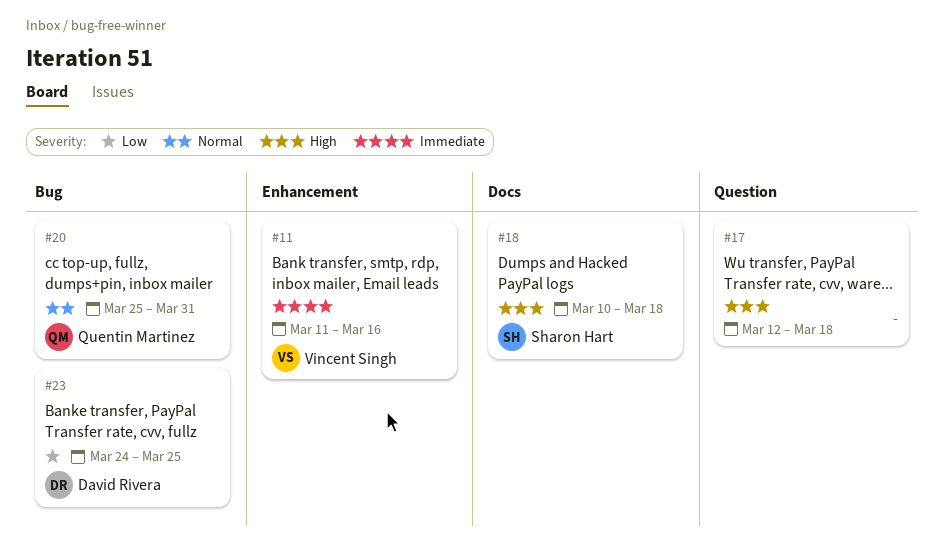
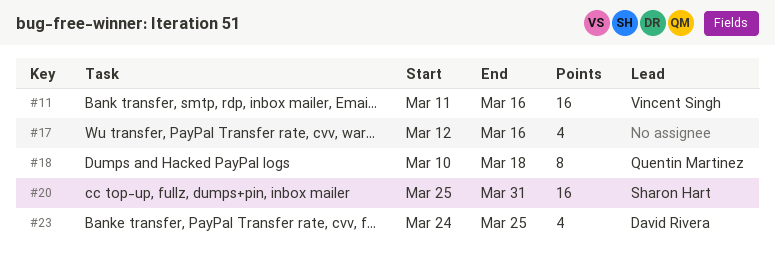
#17, due: Mar 18 -> Mar 16
#18, owner: Sharon Hart -> Quentin Martinez
#20, owner: Quentin Martinez -> Sharon Hart

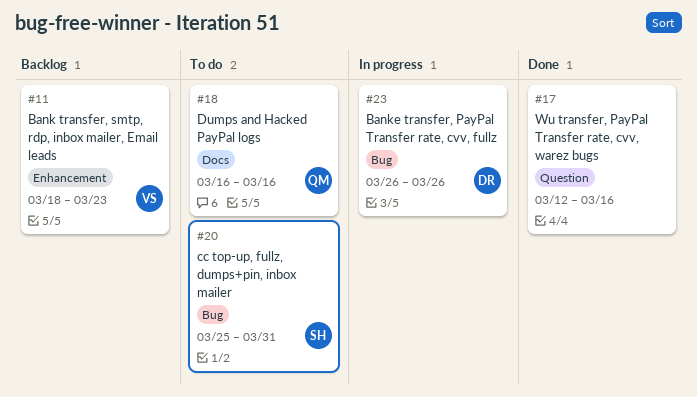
#11, start: Mar 11 -> Mar 18
#11, due: Mar 16 -> Mar 23
#18, start: Mar 10 -> Mar 16
#18, due: Mar 18 -> Mar 16
#23, start: Mar 24 -> Mar 26
#23, due: Mar 25 -> Mar 26

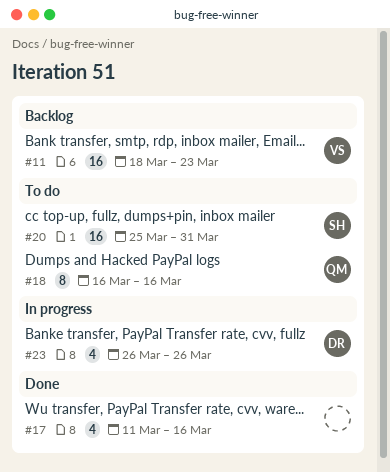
#17, start: Mar 12 -> Mar 11

